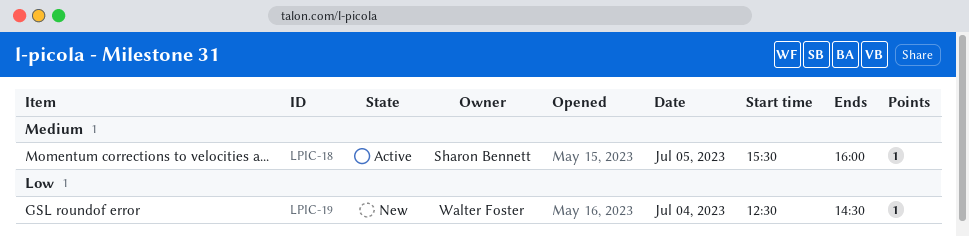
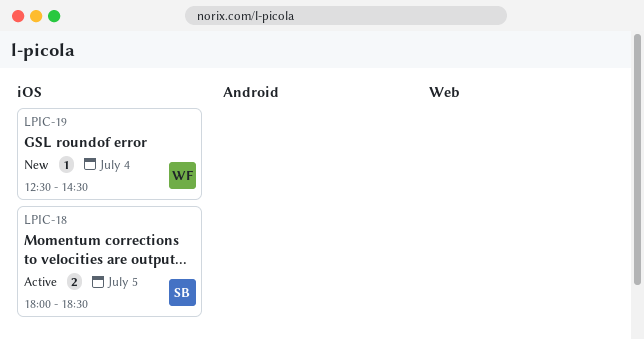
LPIC-18, estimate: 1 -> 2
LPIC-18, begins: 15:30 -> 18:00
LPIC-18, ends: 16:00 -> 18:30

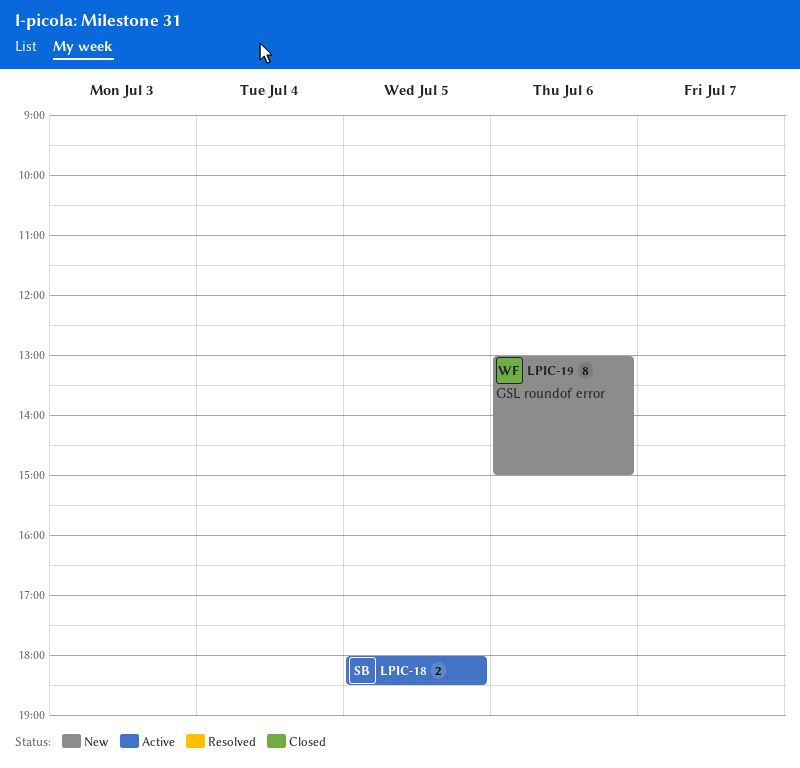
LPIC-19, estimate: 1 -> 8
LPIC-19, day: Jul 4 -> Jul 6
LPIC-19, begins: 12:30 -> 13:00
LPIC-19, ends: 14:30 -> 15:00

